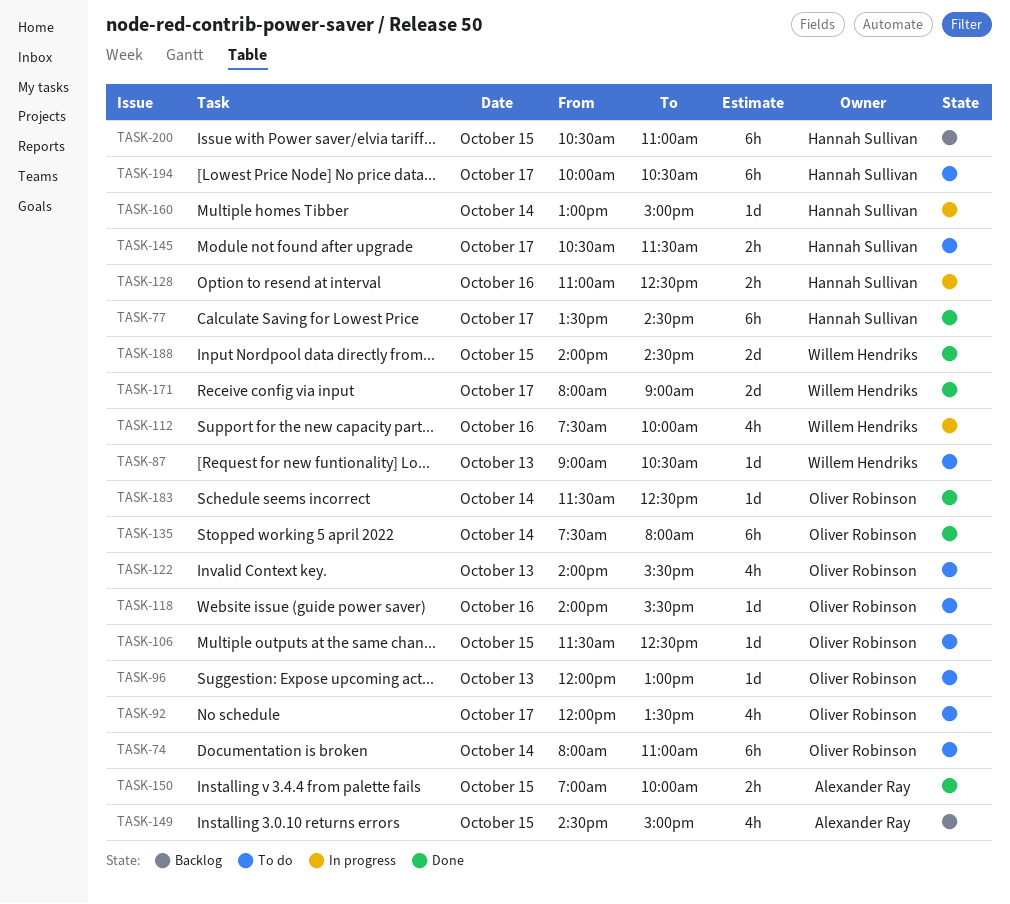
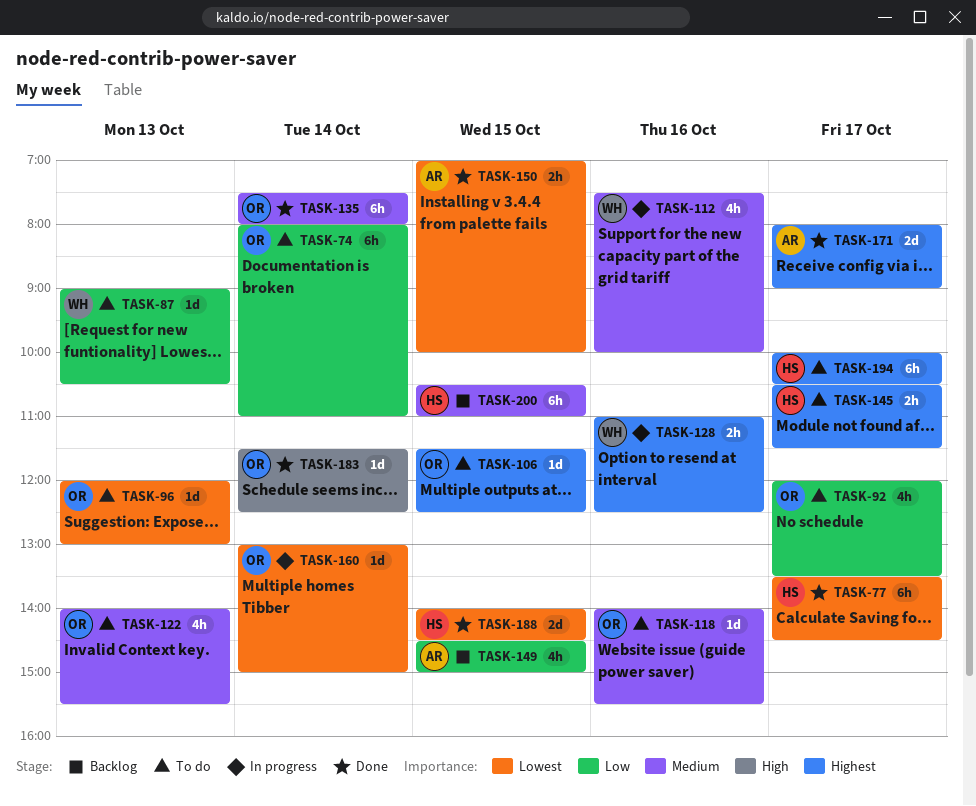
TASK-128, owner: Hannah Sullivan -> Willem Hendriks
TASK-160, owner: Hannah Sullivan -> Oliver Robinson
TASK-171, owner: Willem Hendriks -> Alexander Ray
TASK-188, owner: Willem Hendriks -> Hannah Sullivan

